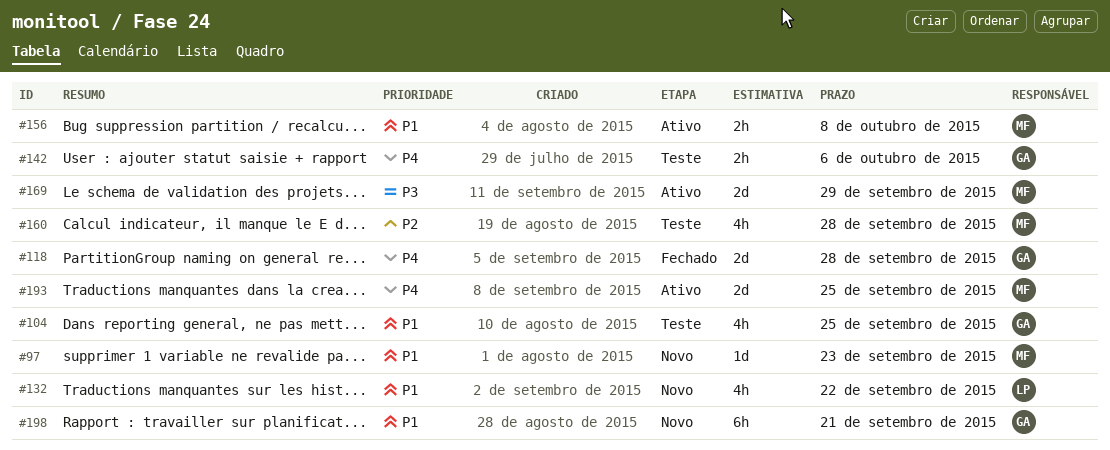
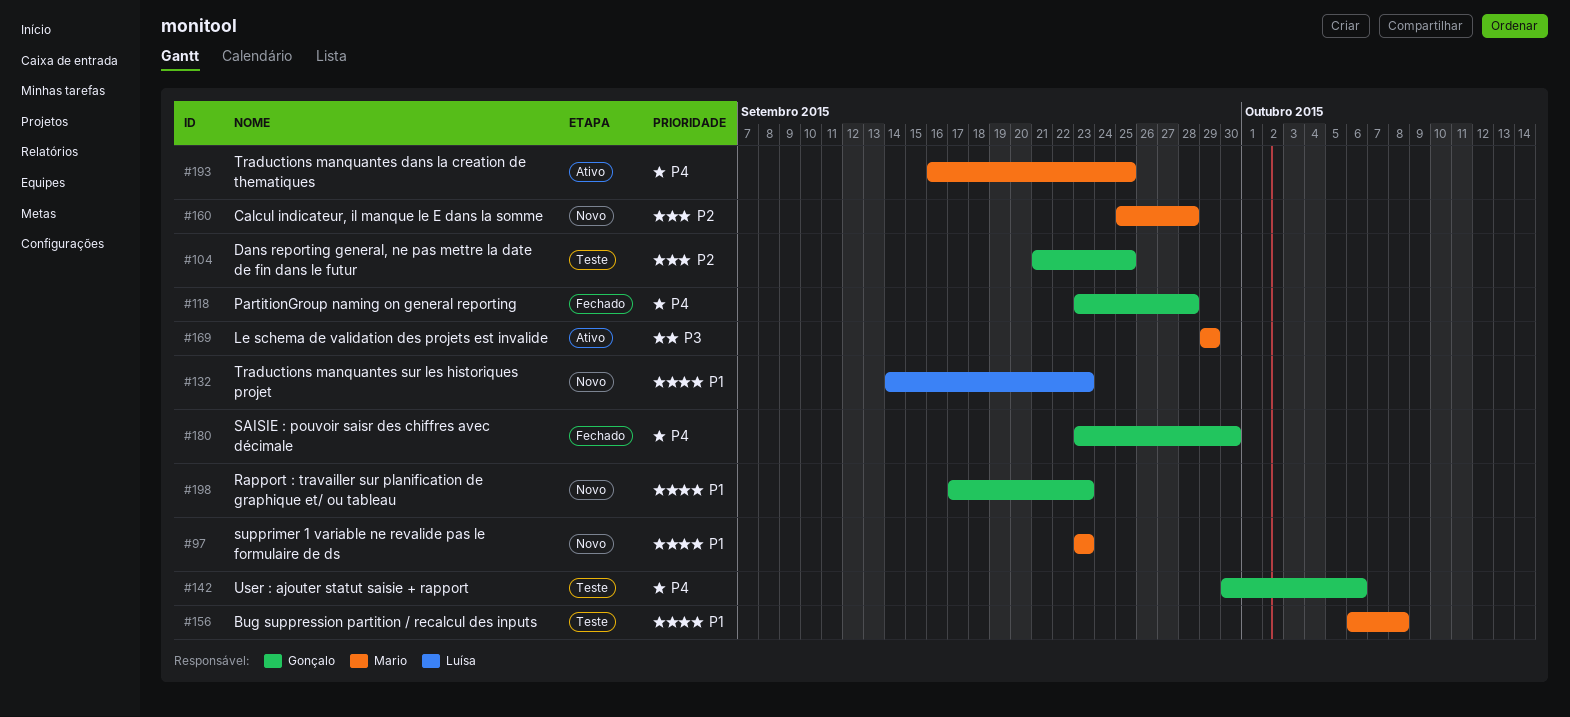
#104, priority: P1 -> P2
#132, due: Sep 22 -> Sep 23
#156, status: Ativo -> Teste
#160, status: Teste -> Novo
#180: none -> present
#198, due: Sep 21 -> Sep 23

